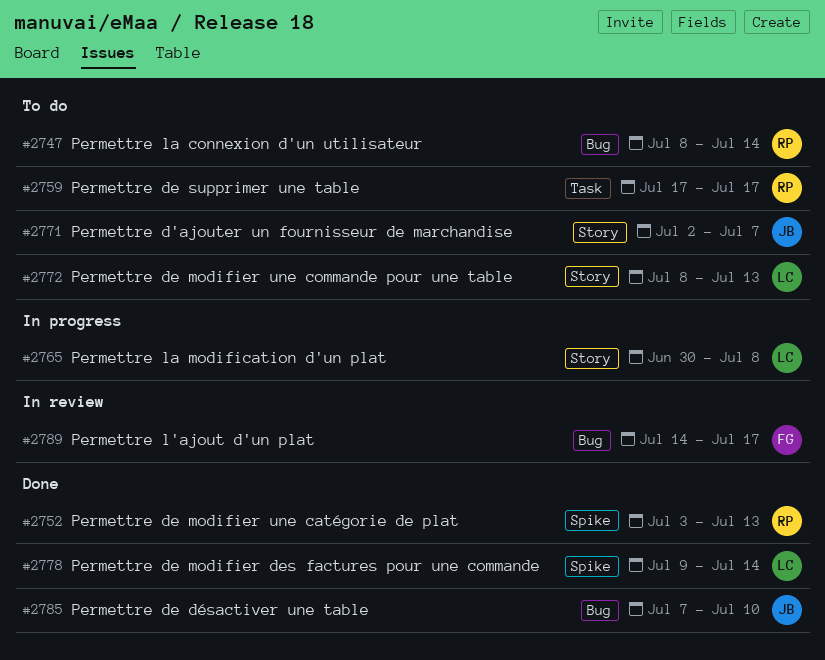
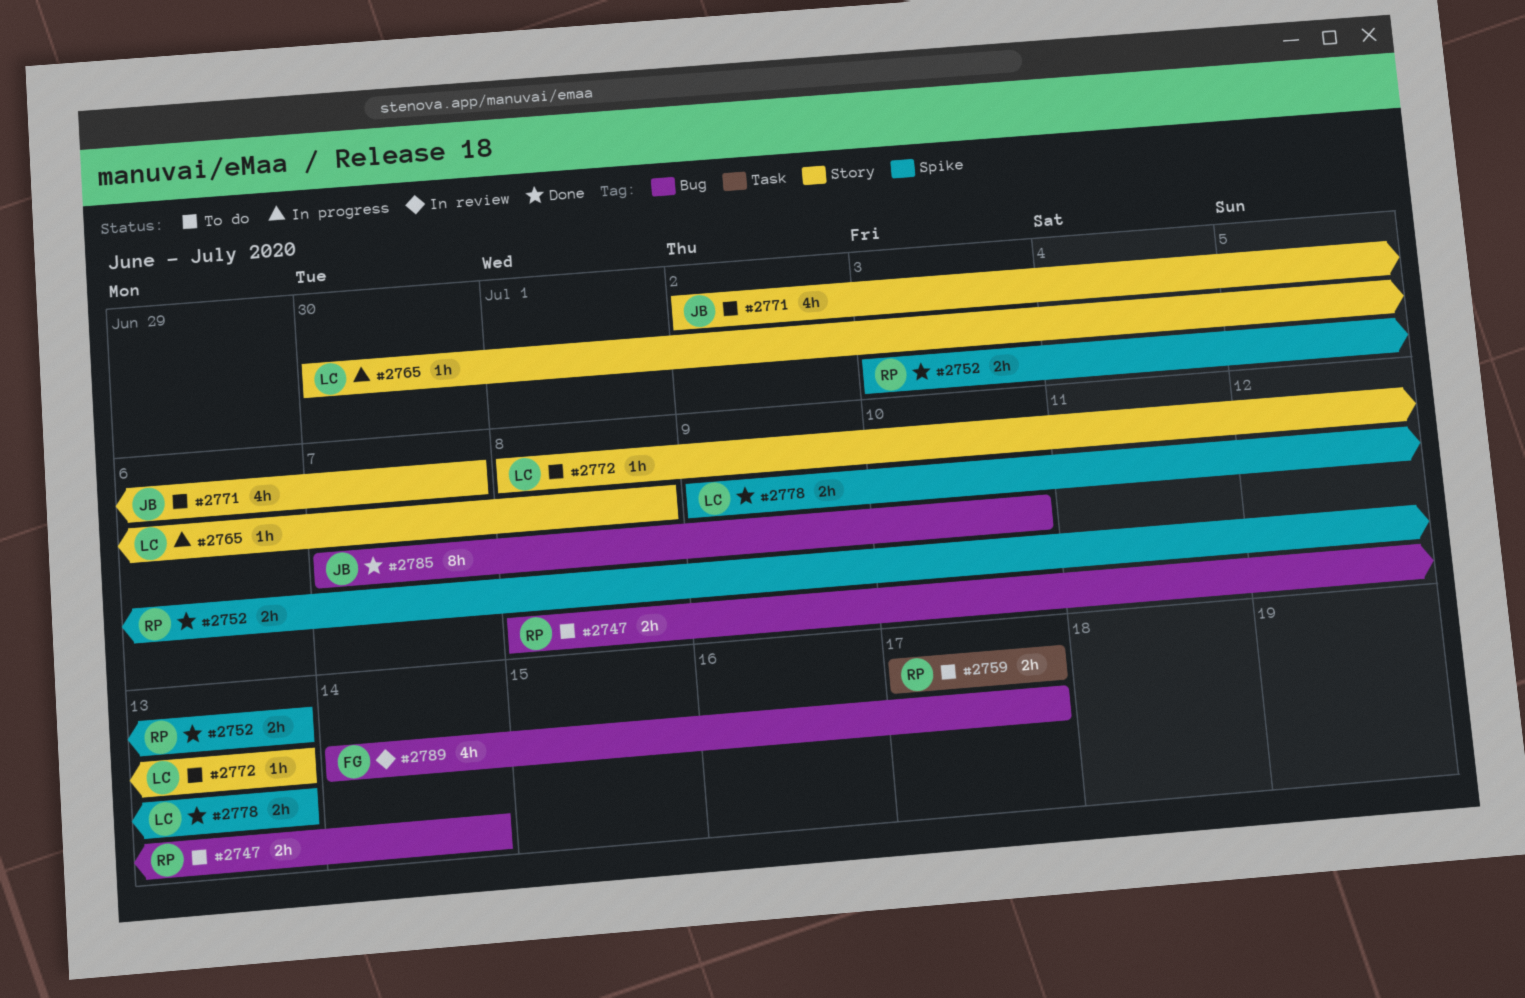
#2778, due: Jul 14 -> Jul 13

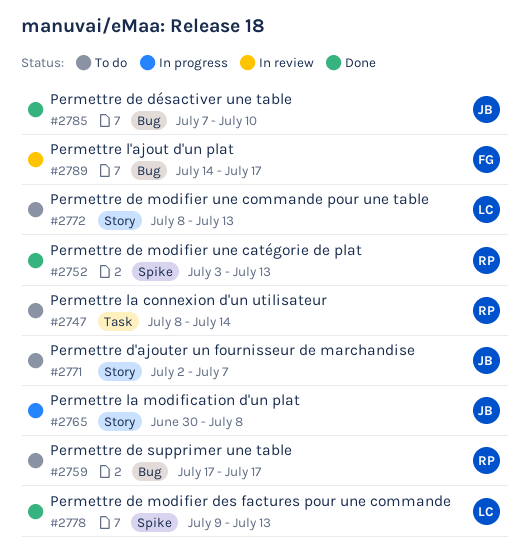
#2747, label: Bug -> Task
#2759, label: Task -> Bug
#2765, owner: LC -> JB

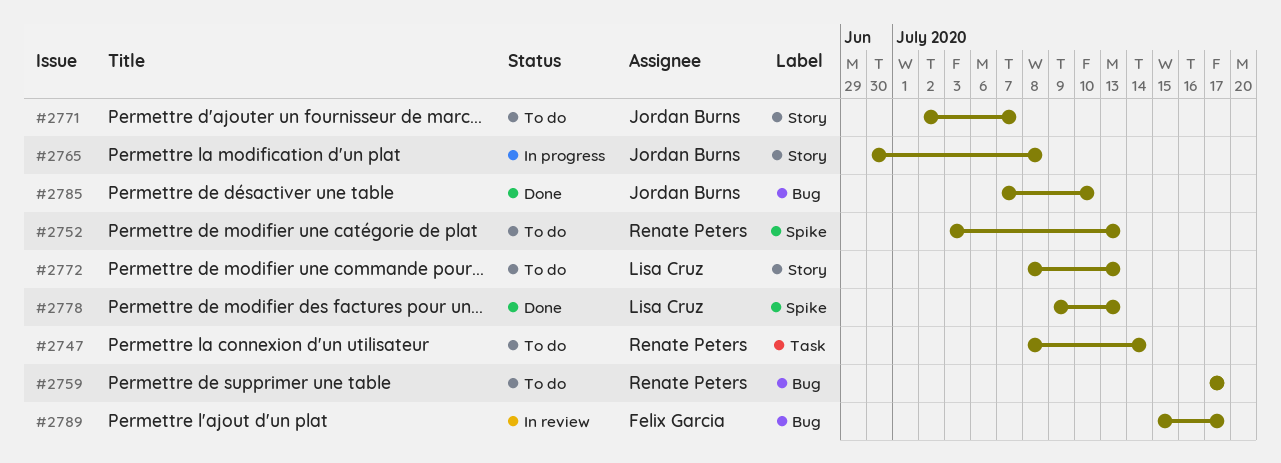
#2752, status: Done -> To do
#2789, start: Jul 14 -> Jul 15

